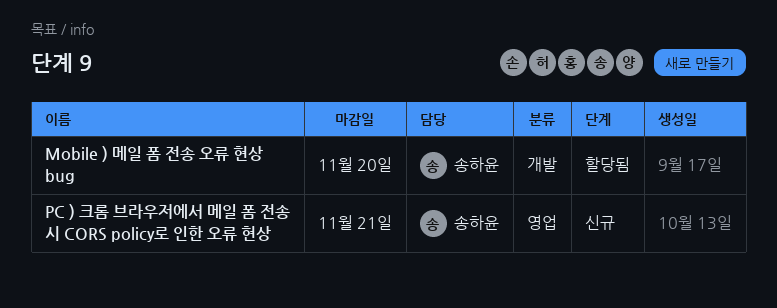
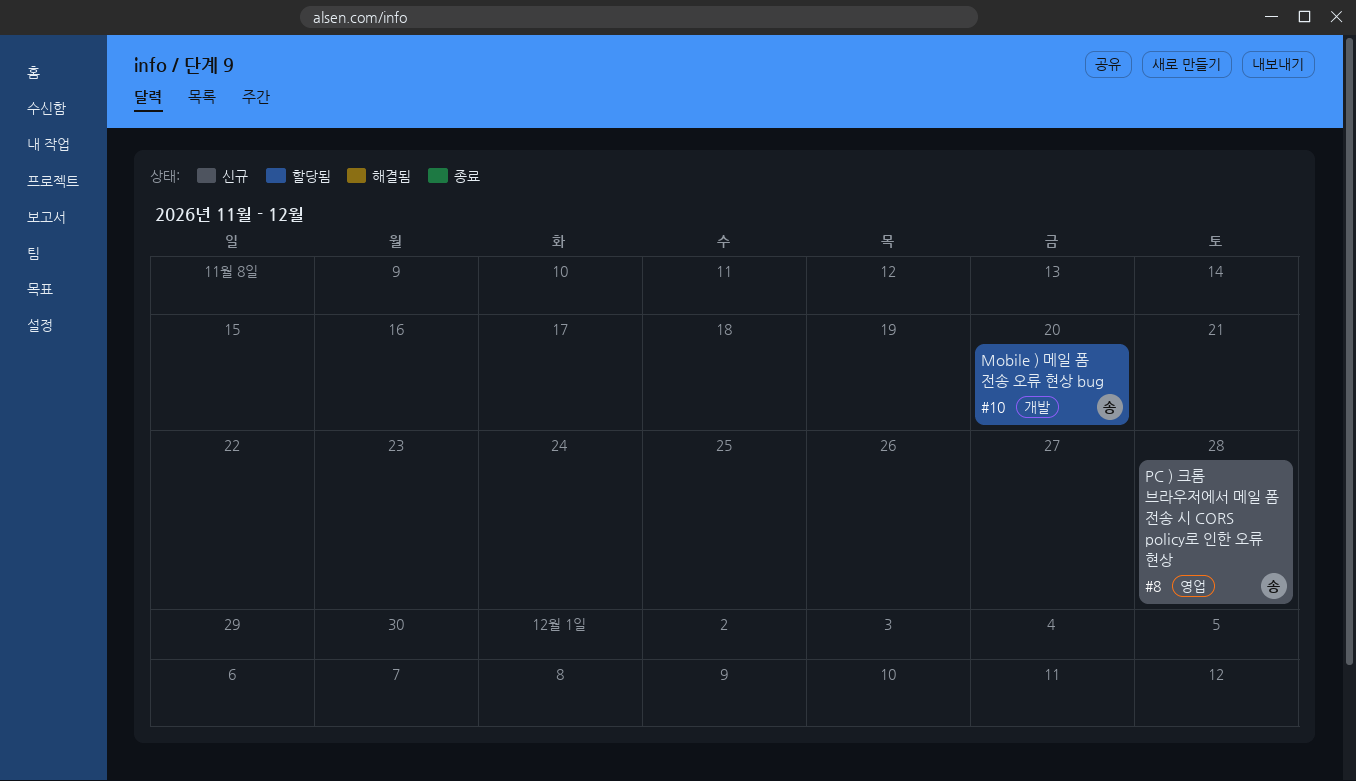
PC ) 크롬 브라우저에서 메일 폼 전송 시 CORS policy로 인한 오류 현상, due: Nov 21 -> Nov 28

